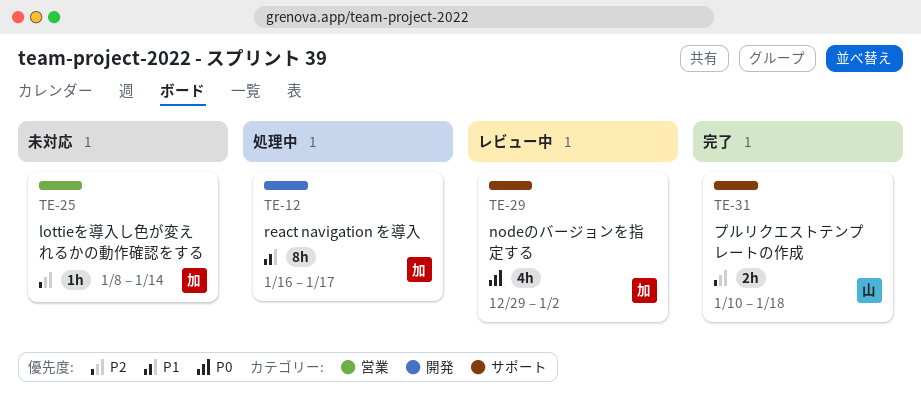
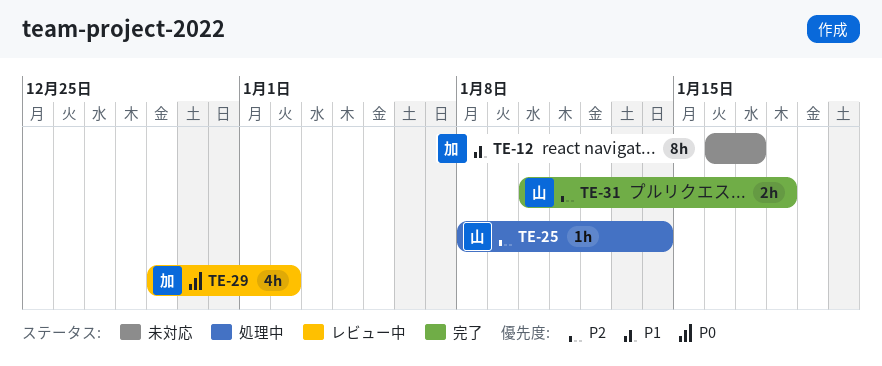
TE-12, status: 処理中 -> 未対応
TE-25, status: 未対応 -> 処理中
TE-25, owner: 加 -> 山

